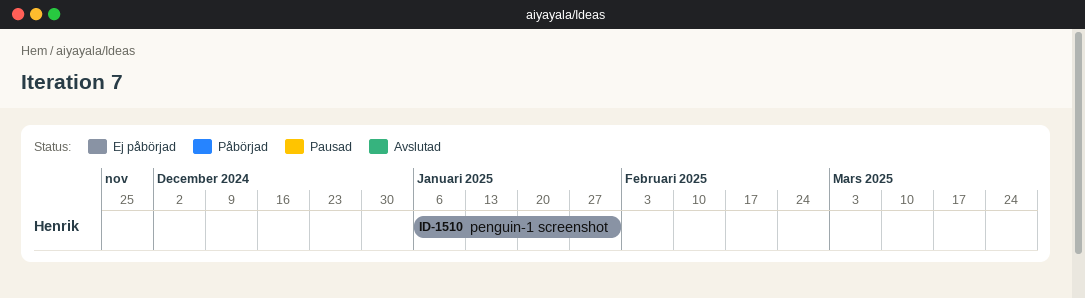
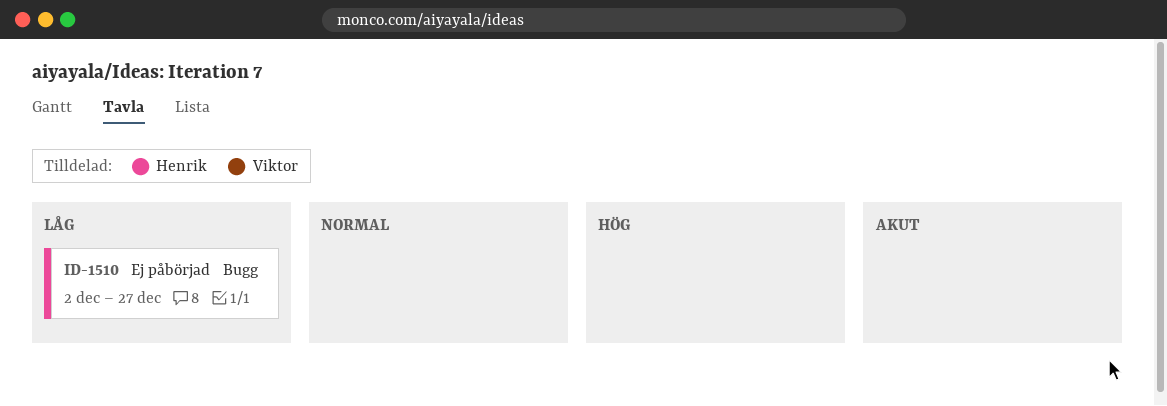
ID-1510, start: Jan 6 -> Dec 2
ID-1510, due: Jan 31 -> Dec 27

